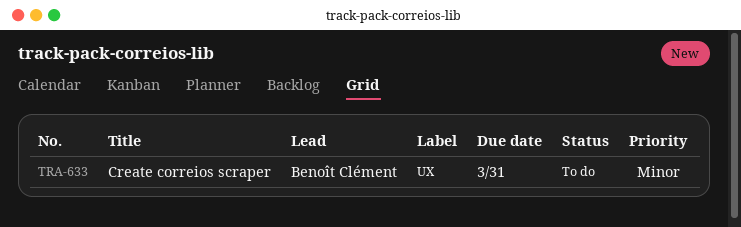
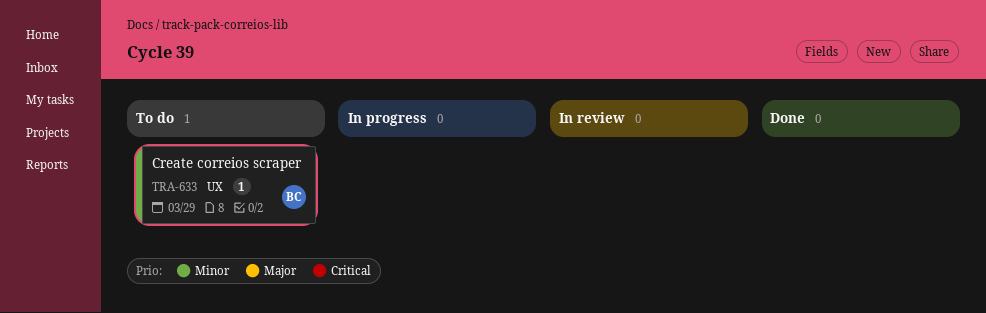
TRA-633, due: Mar 31 -> Mar 29

